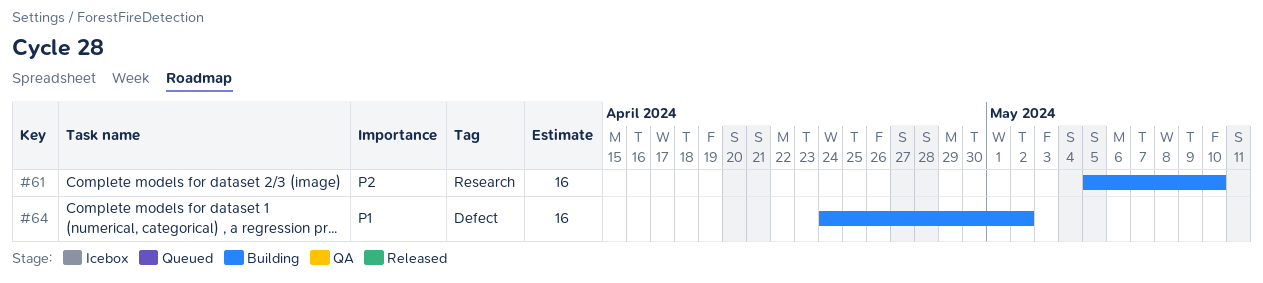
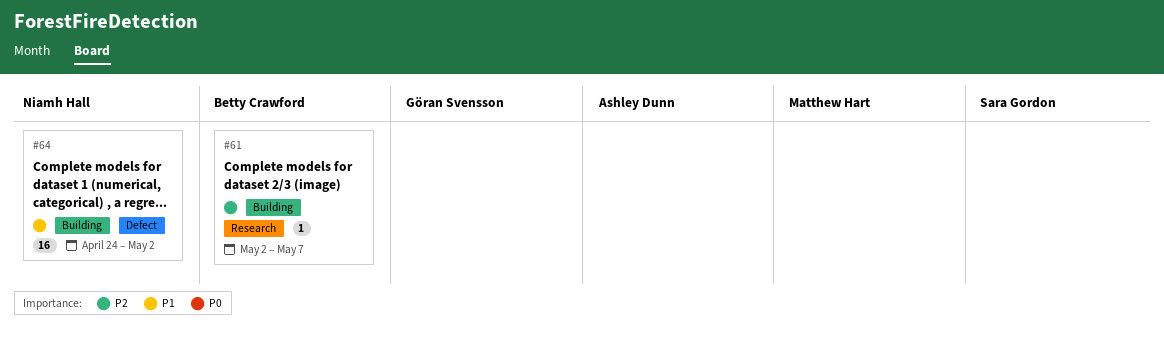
#61, estimate: 16 -> 1
#61, start: May 5 -> May 2
#61, due: May 10 -> May 7

